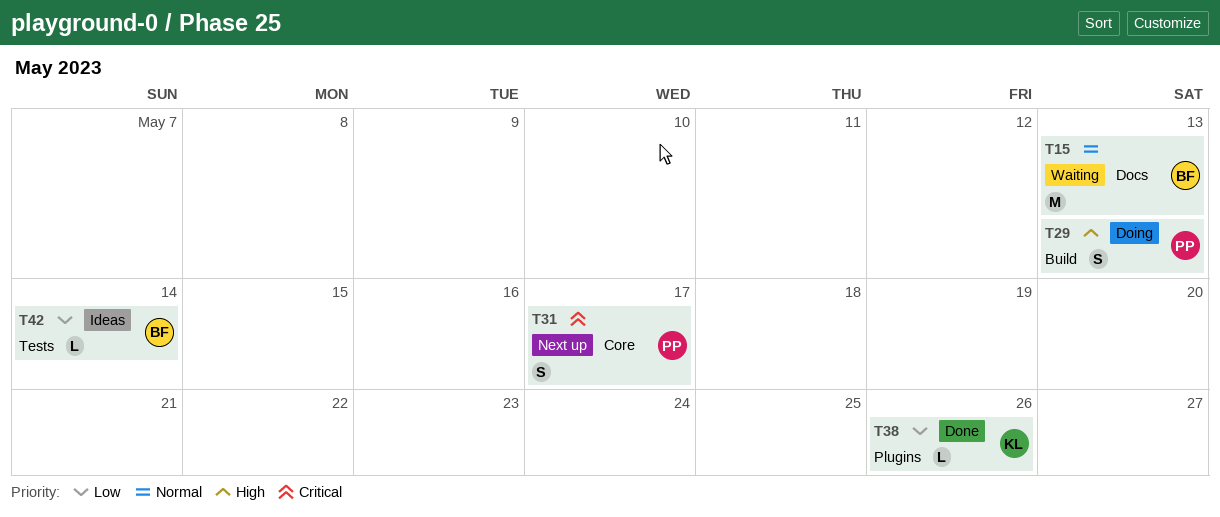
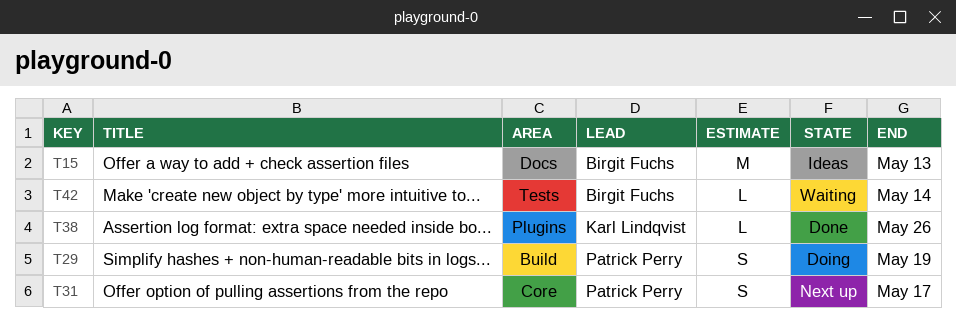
T15, status: Waiting -> Ideas
T29, due: May 13 -> May 19
T42, status: Ideas -> Waiting

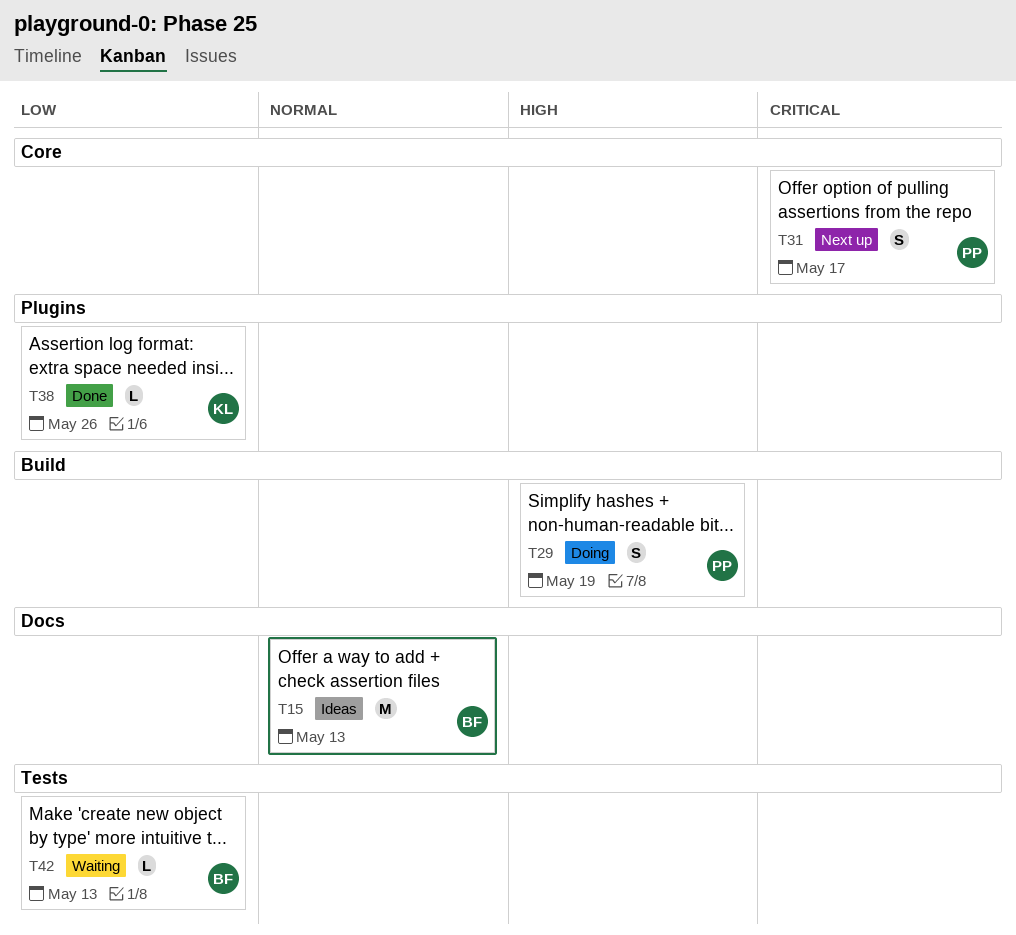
T42, due: May 14 -> May 13

